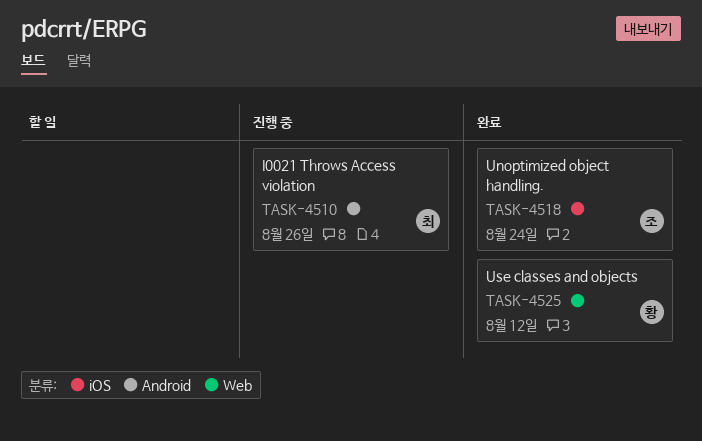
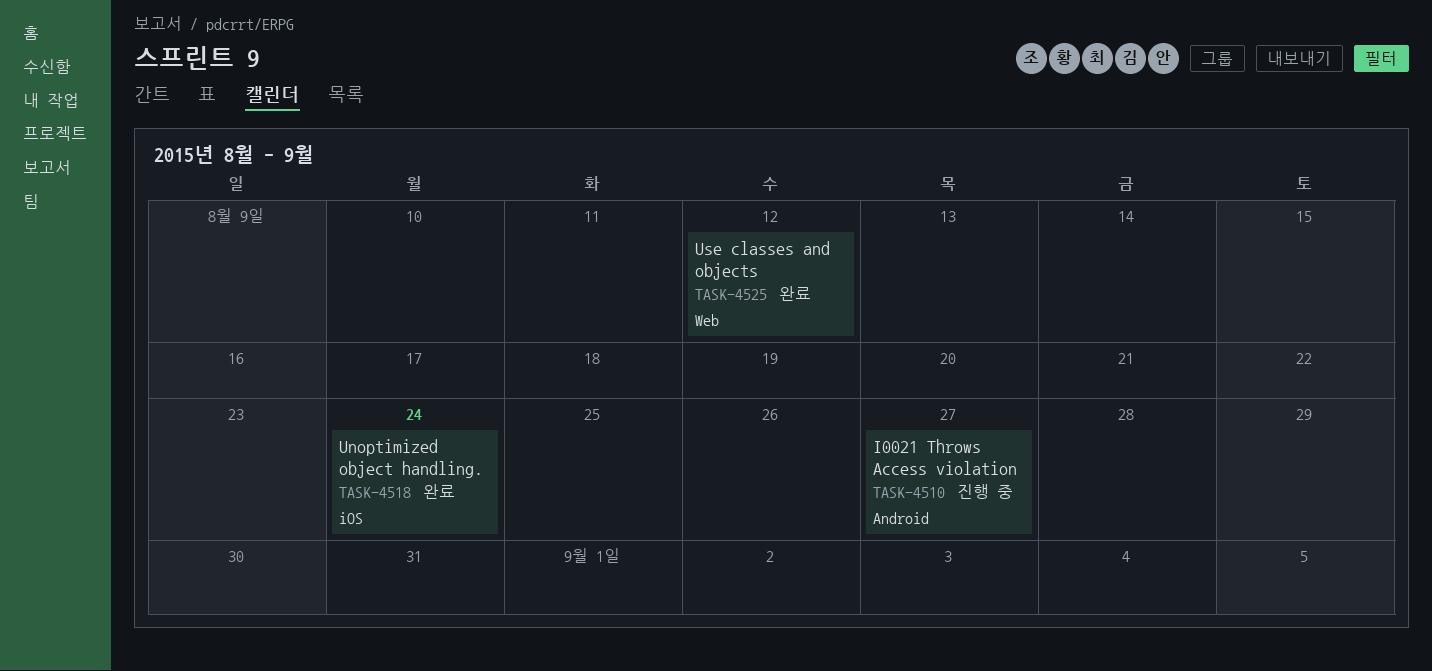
TASK-4510, due: Aug 26 -> Aug 27

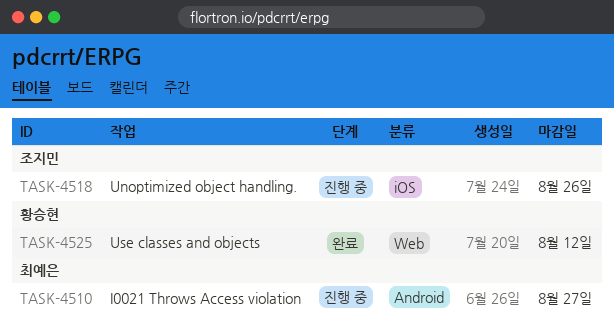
TASK-4518, status: 완료 -> 진행 중
TASK-4518, due: Aug 24 -> Aug 26

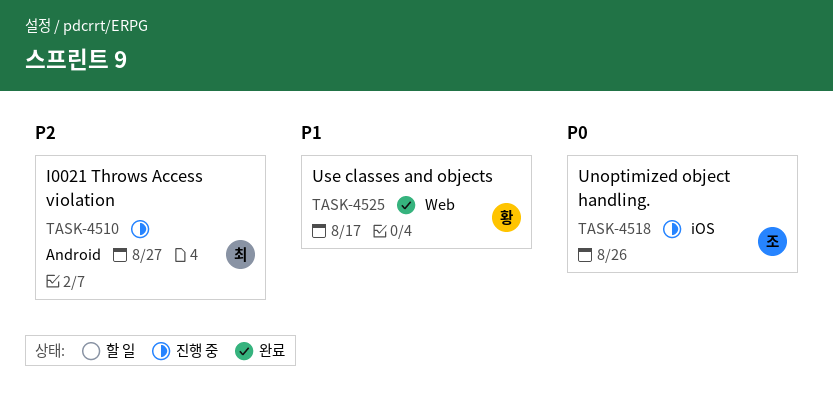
TASK-4525, due: Aug 12 -> Aug 17

